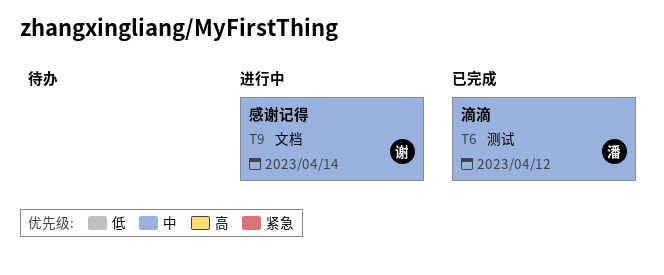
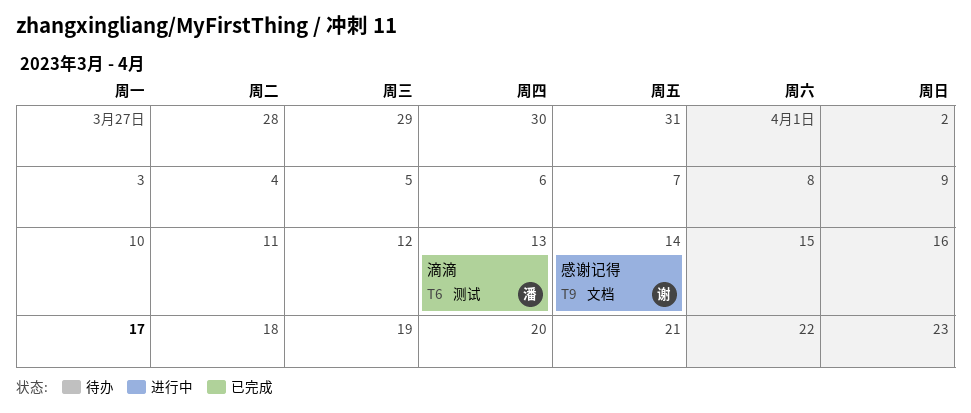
T6, due: Apr 12 -> Apr 13

